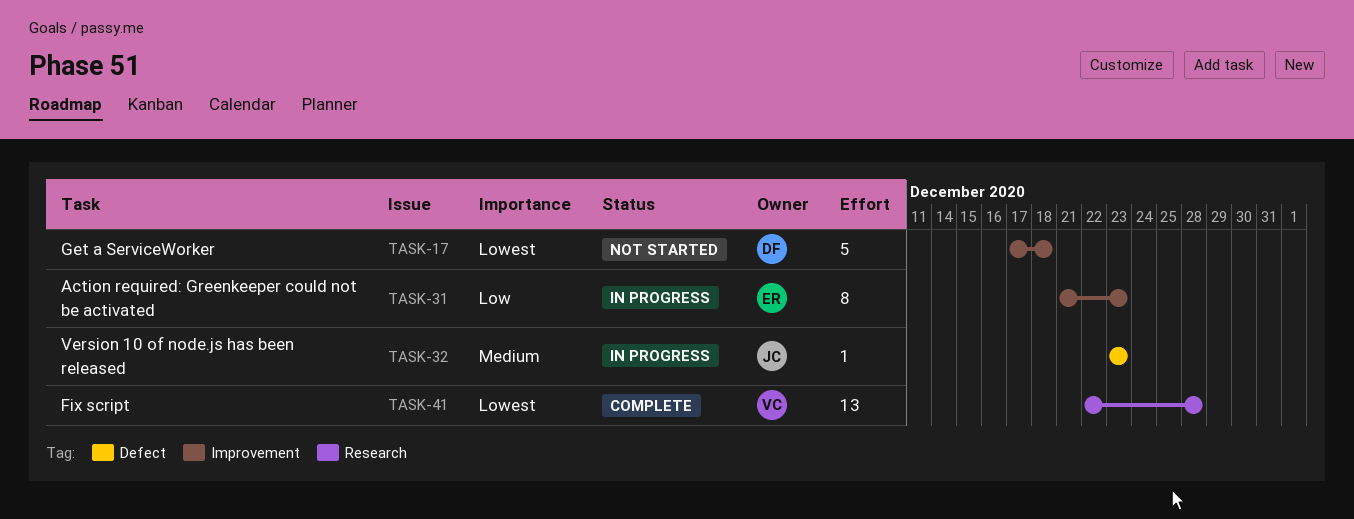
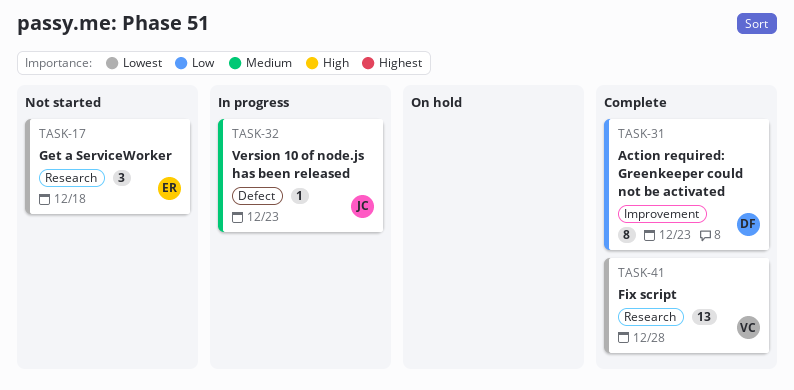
TASK-17, owner: DF -> ER
TASK-17, label: Improvement -> Research
TASK-17, estimate: 5 -> 3
TASK-31, status: In progress -> Complete
TASK-31, owner: ER -> DF

